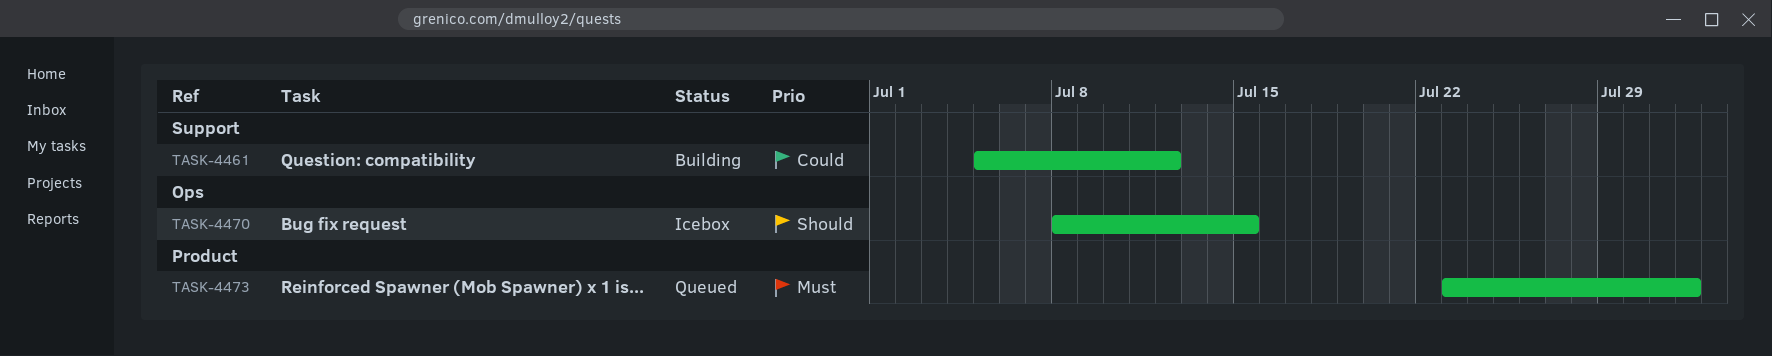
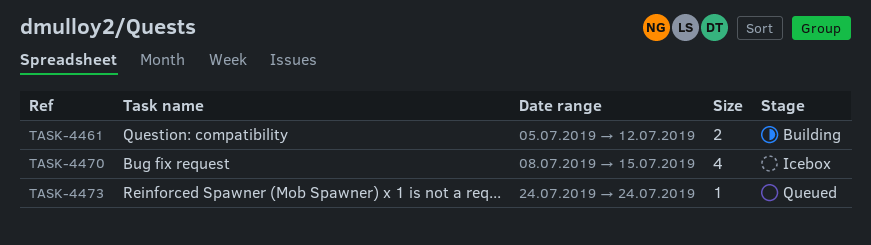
TASK-4473, start: Jul 23 -> Jul 24
TASK-4473, due: Aug 1 -> Jul 24

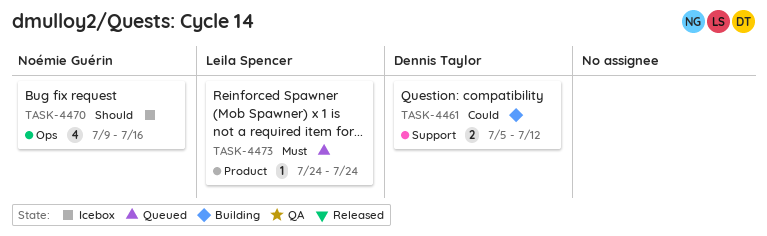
TASK-4470, start: Jul 8 -> Jul 9
TASK-4470, due: Jul 15 -> Jul 16

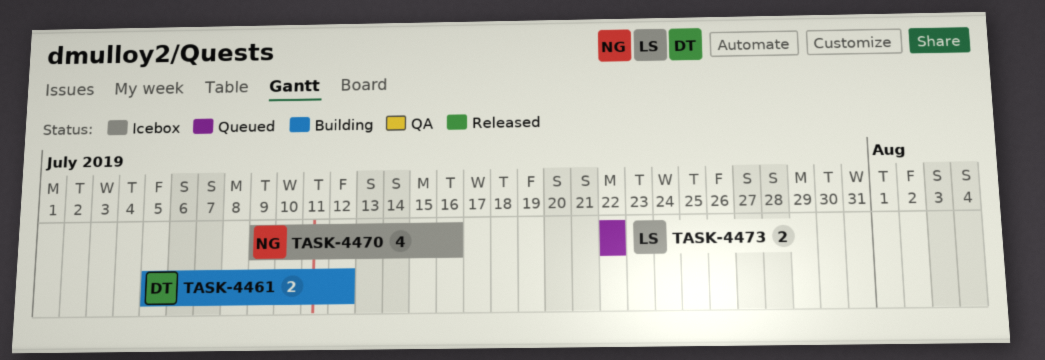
TASK-4473, estimate: 1 -> 2
TASK-4473, start: Jul 24 -> Jul 22
TASK-4473, due: Jul 24 -> Jul 22

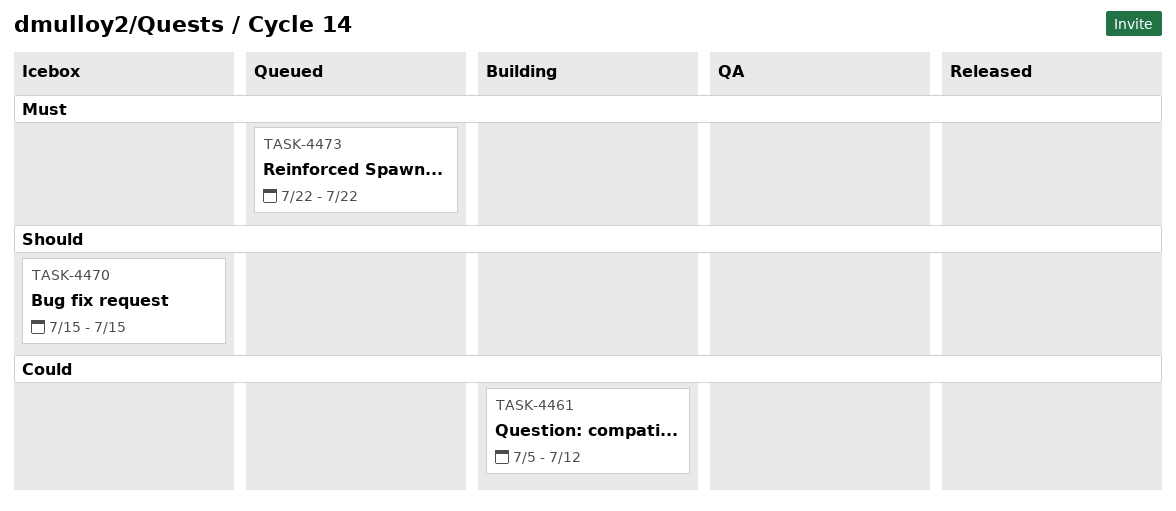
TASK-4470, start: Jul 9 -> Jul 15
TASK-4470, due: Jul 16 -> Jul 15

